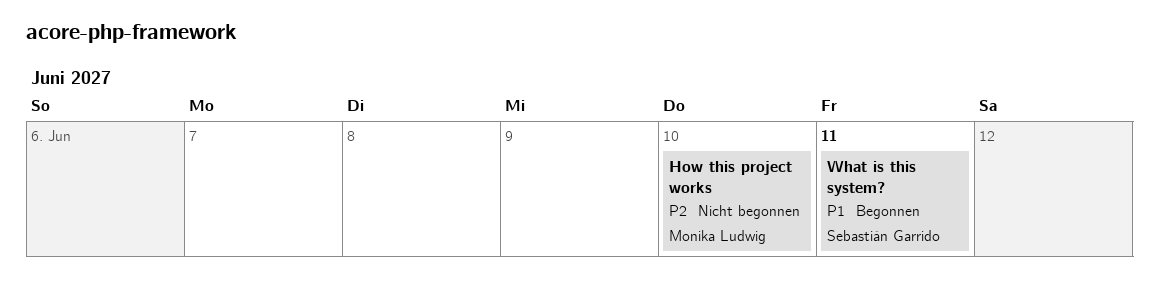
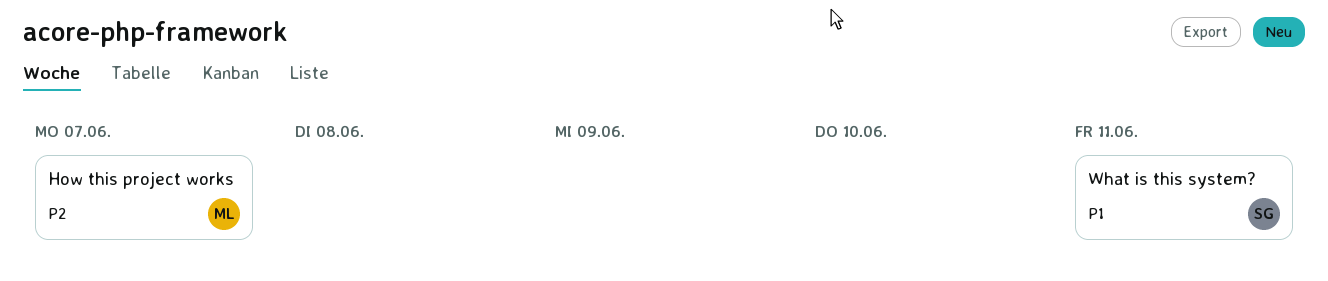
How this project works, due: Jun 10 -> Jun 7

